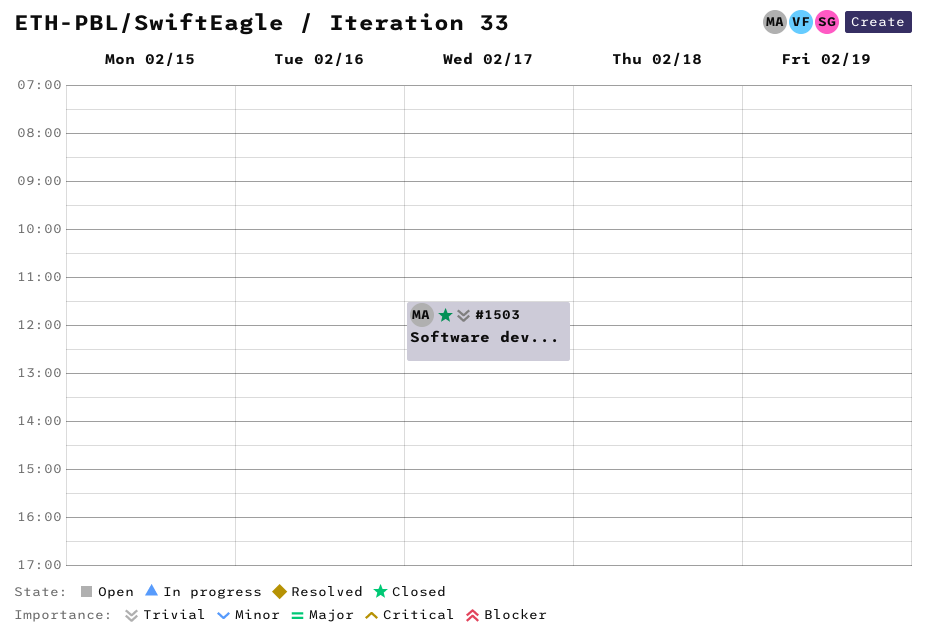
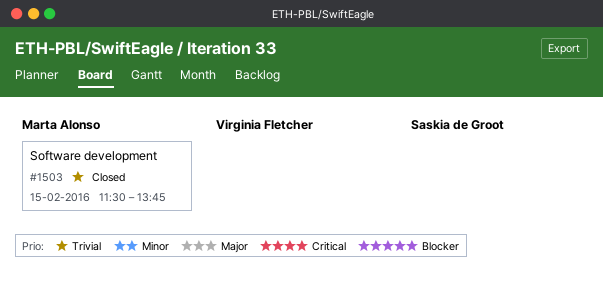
#1503, day: Feb 17 -> Feb 15
#1503, ends: 12:45 -> 13:45

